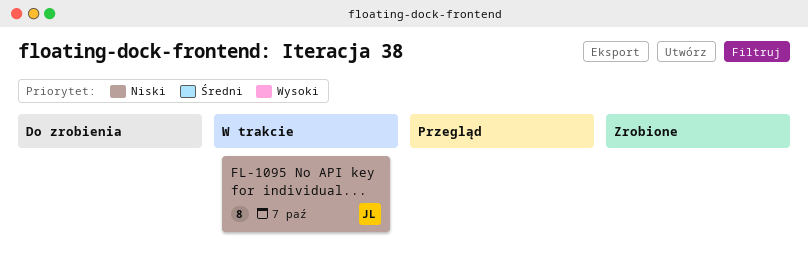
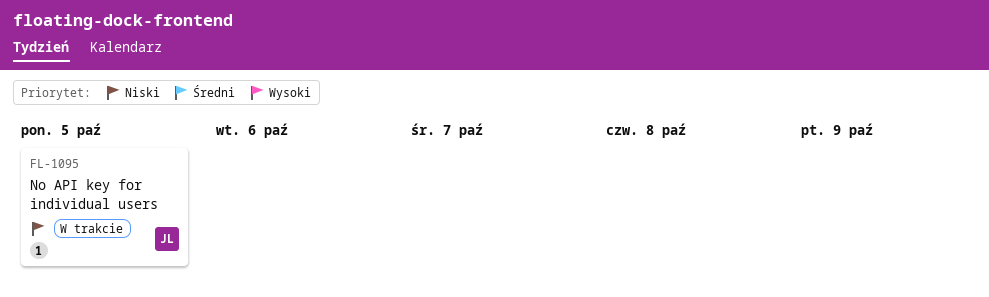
FL-1095, estimate: 8 -> 1
FL-1095, due: Oct 7 -> Oct 5

